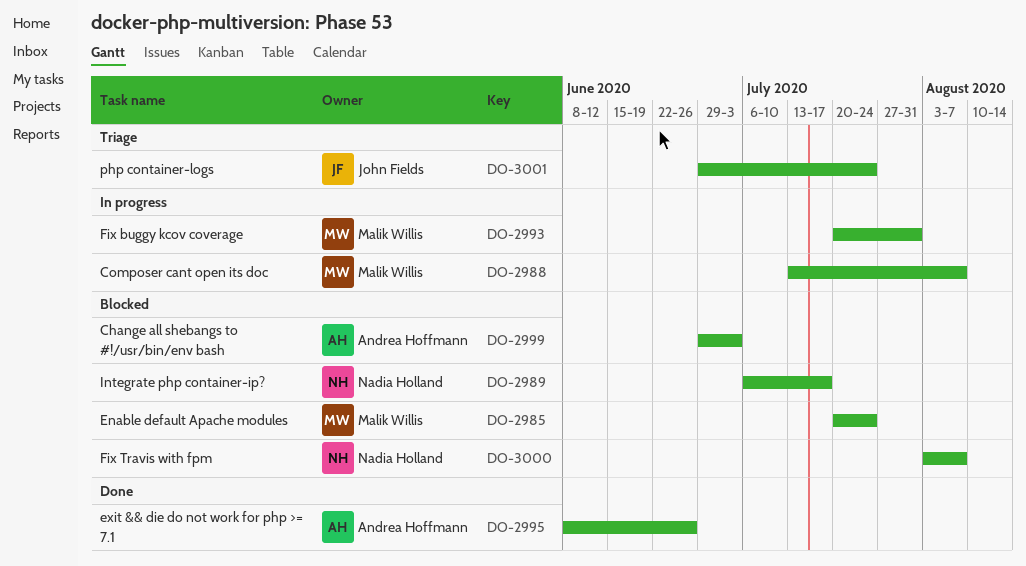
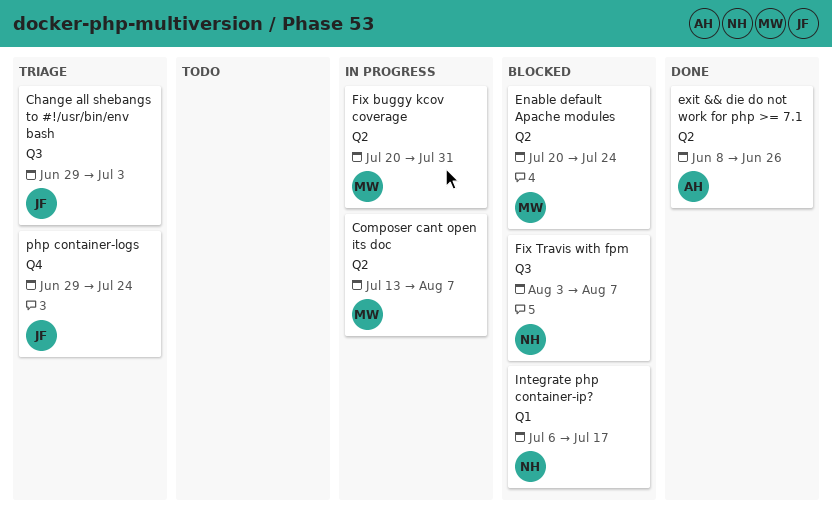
Change all shebangs to #!/usr/bin/env bash, status: Blocked -> Triage
Change all shebangs to #!/usr/bin/env bash, owner: Andrea Hoffmann -> John Fields

